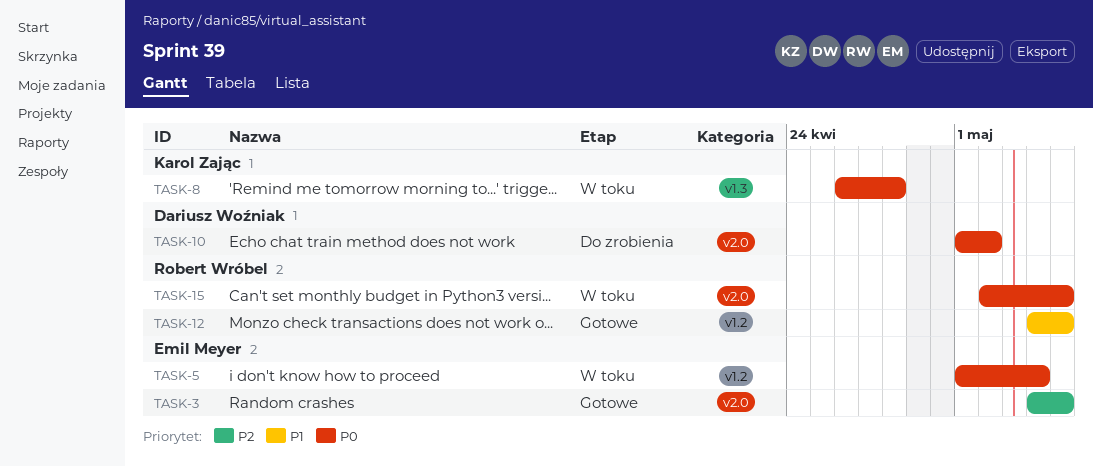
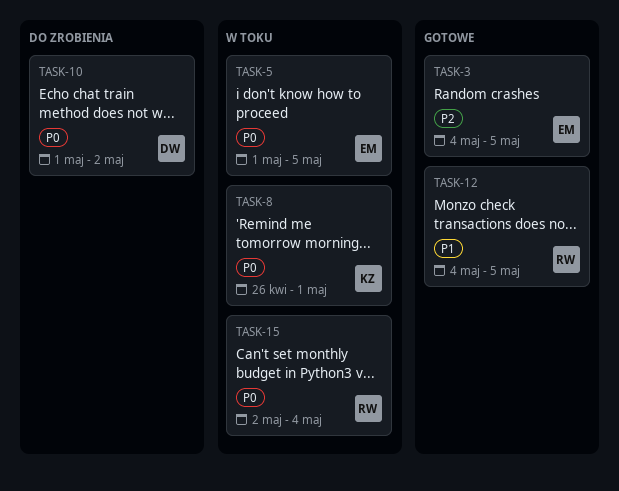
TASK-5, due: May 4 -> May 5
TASK-8, due: Apr 28 -> May 1
TASK-15, due: May 5 -> May 4

